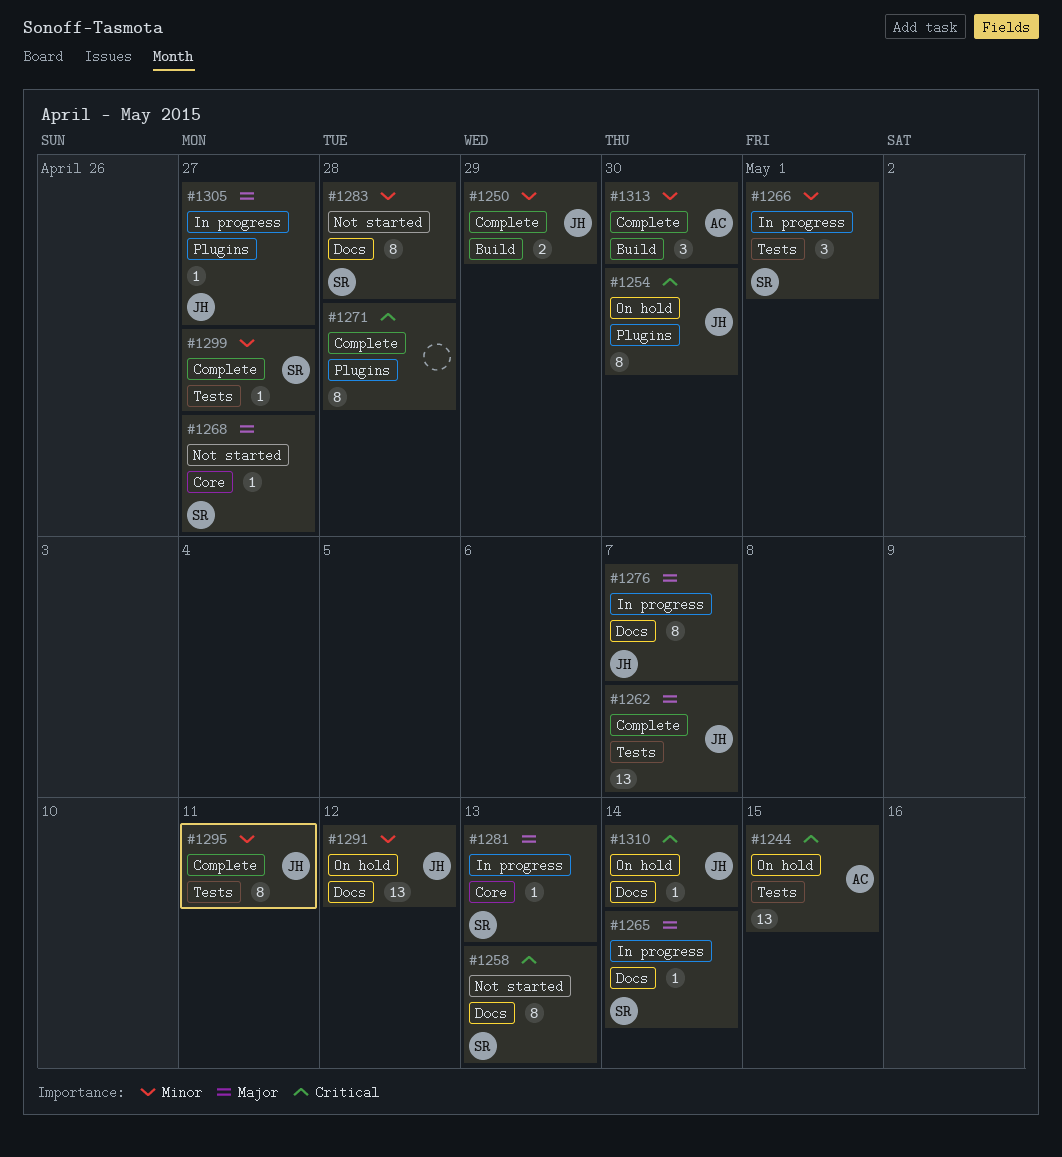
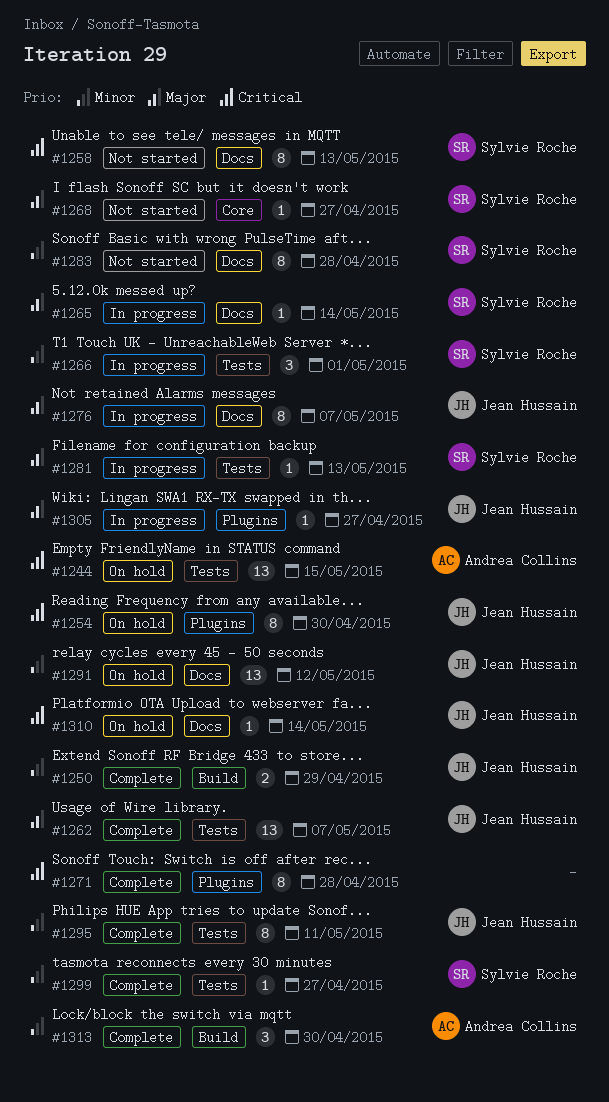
#1281, label: Core -> Tests

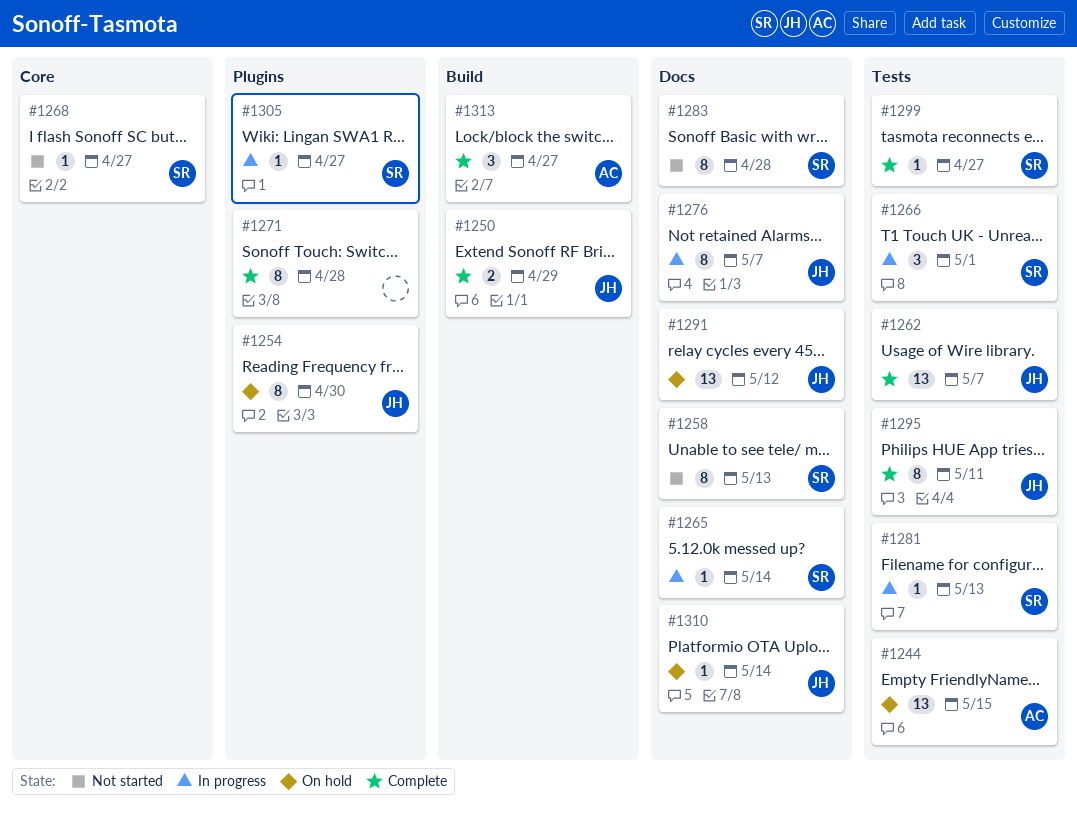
#1305, owner: Jean Hussain -> Sylvie Roche
#1313, due: Apr 30 -> Apr 27

